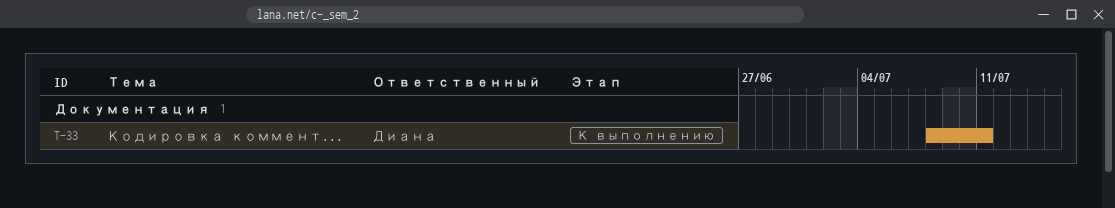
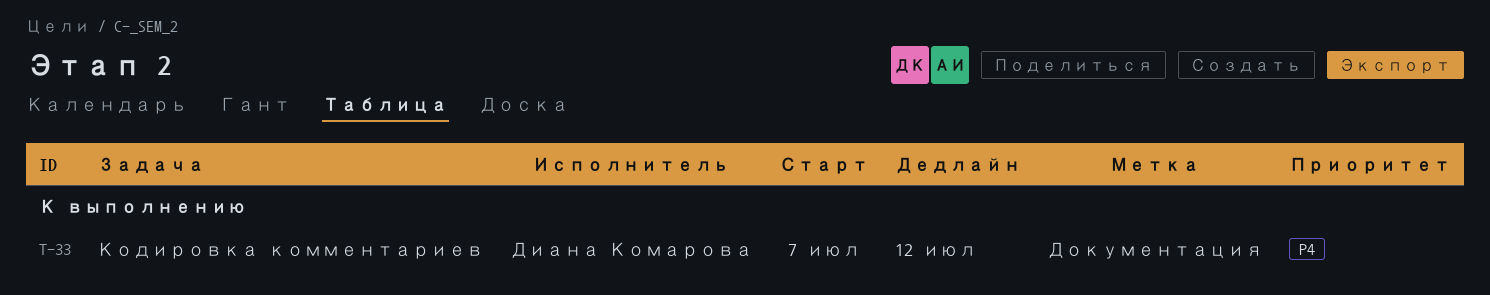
T-33, start: Jul 8 -> Jul 7
T-33, due: Jul 11 -> Jul 12

